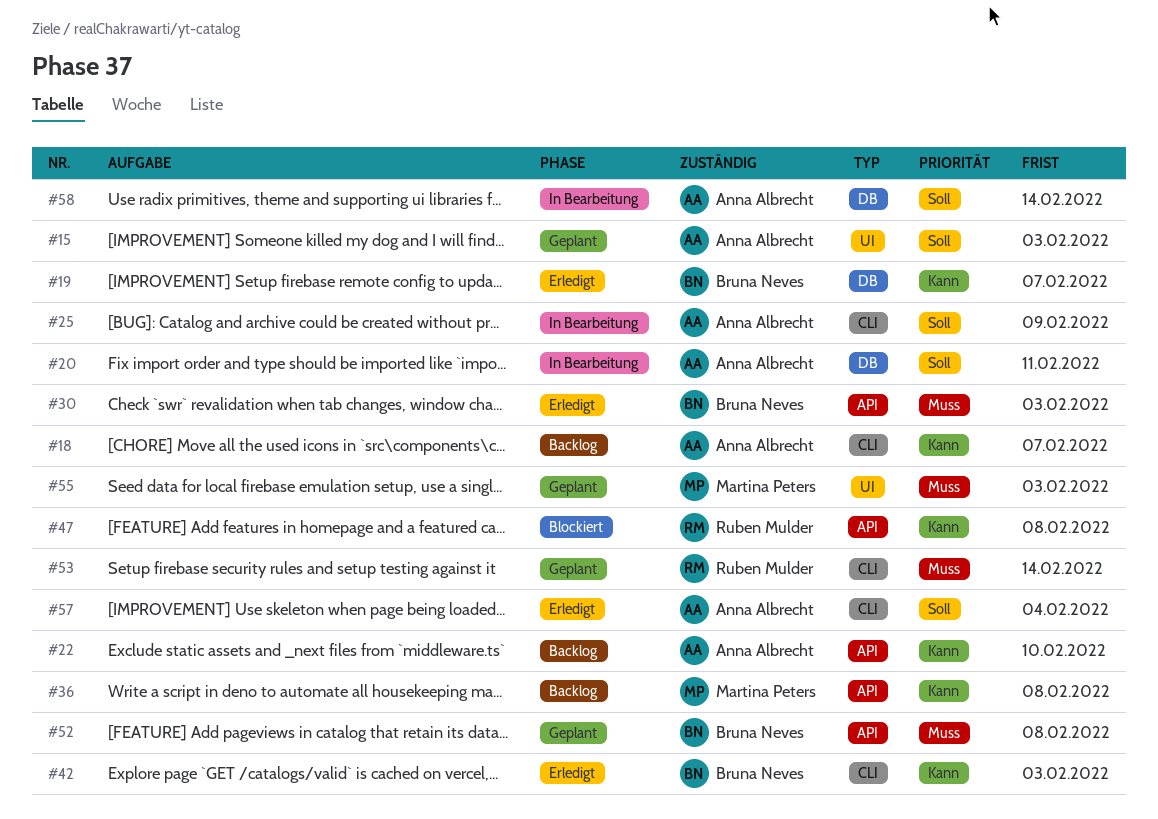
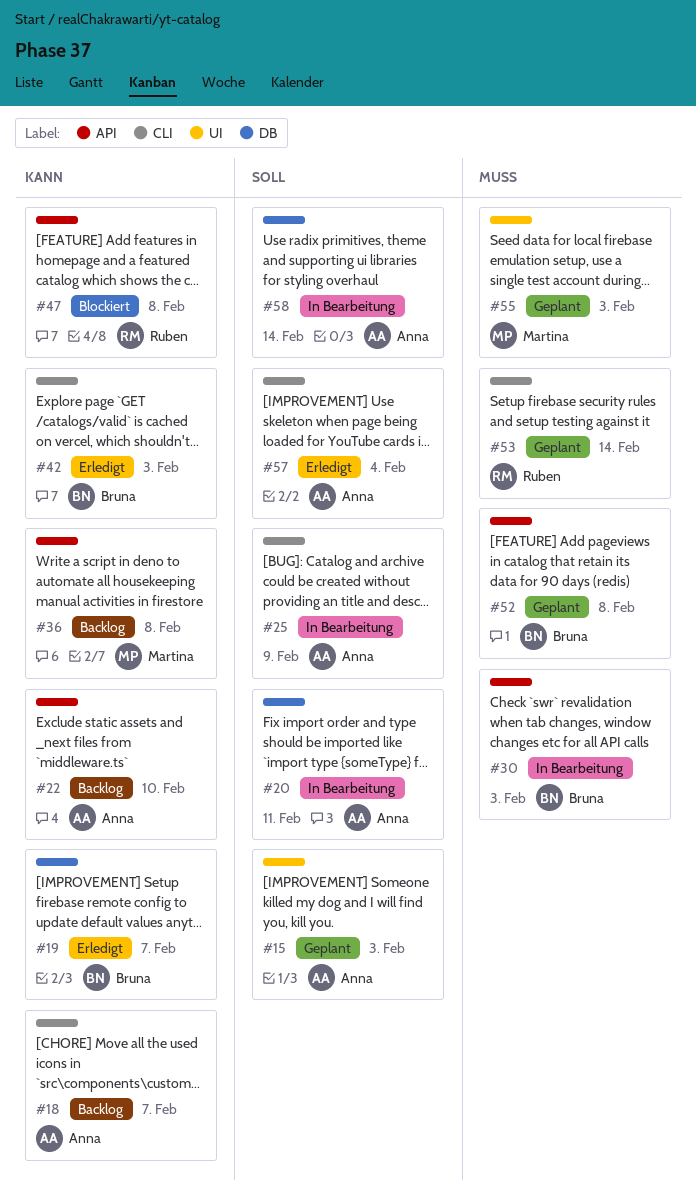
#30, status: Erledigt -> In Bearbeitung

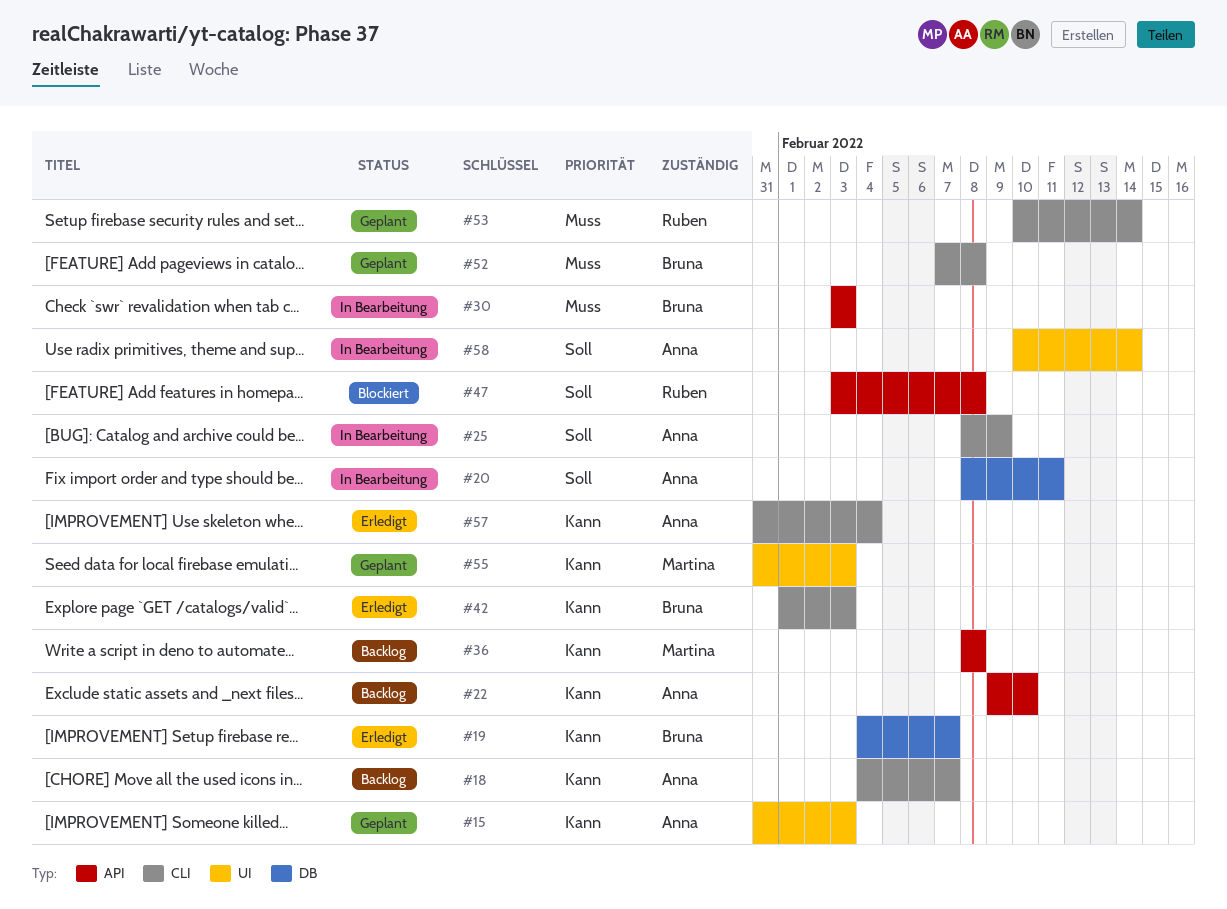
#15, priority: Soll -> Kann
#47, priority: Kann -> Soll
#52, label: API -> CLI
#55, priority: Muss -> Kann
#57, priority: Soll -> Kann
#58, label: DB -> UI

